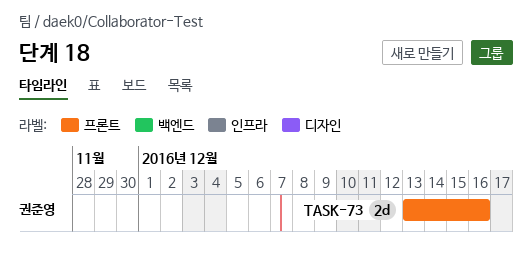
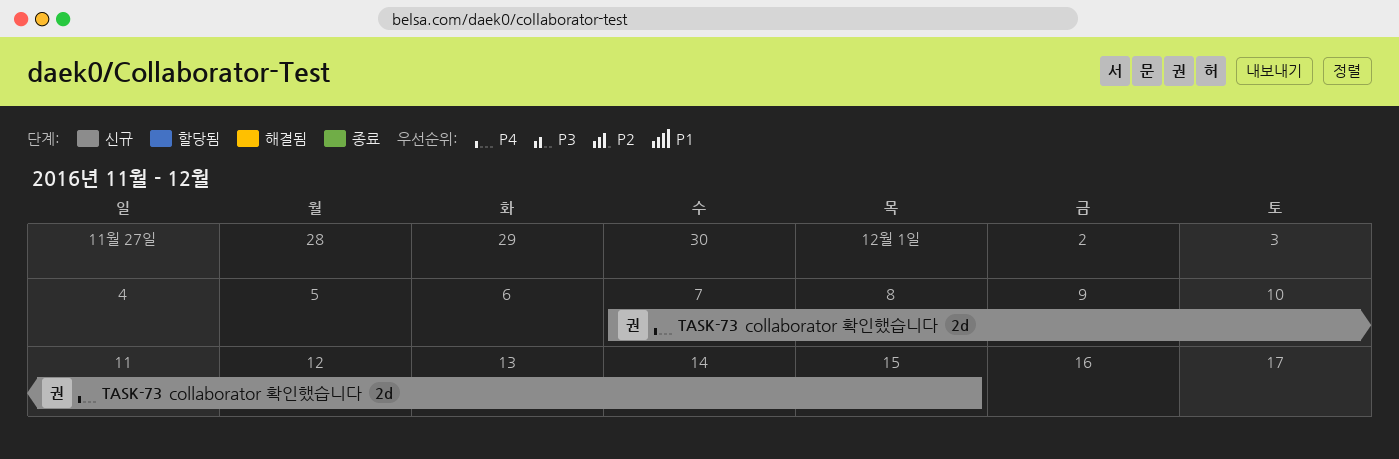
TASK-73, start: Dec 13 -> Dec 7
TASK-73, due: Dec 16 -> Dec 15

